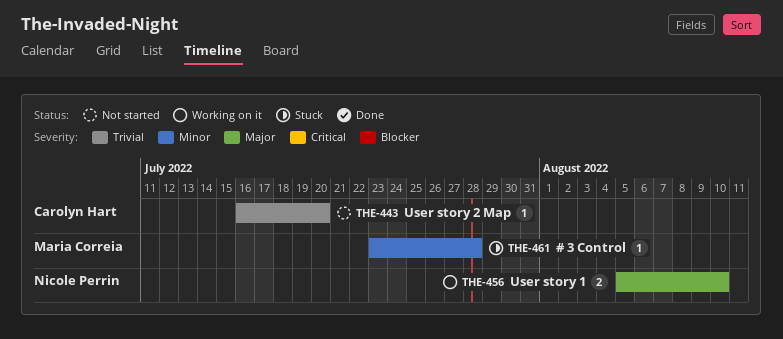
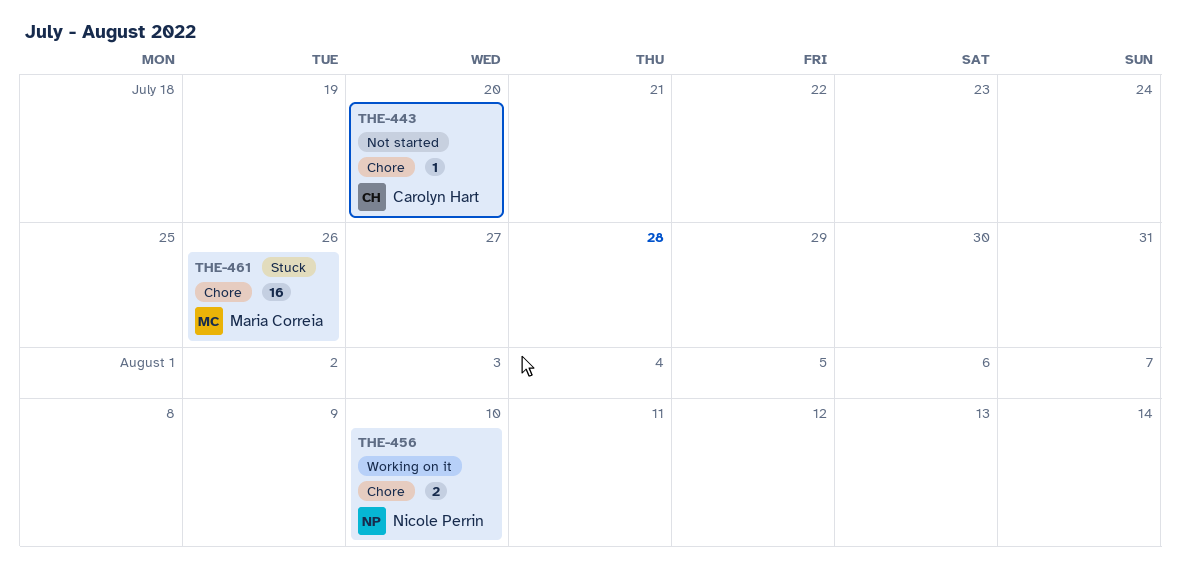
THE-461, estimate: 1 -> 16
THE-461, due: Jul 28 -> Jul 26

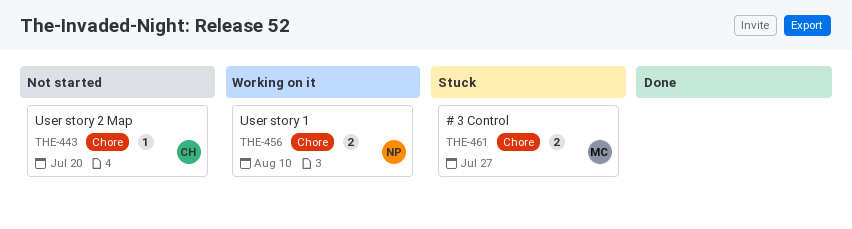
THE-461, estimate: 16 -> 2
THE-461, due: Jul 26 -> Jul 27

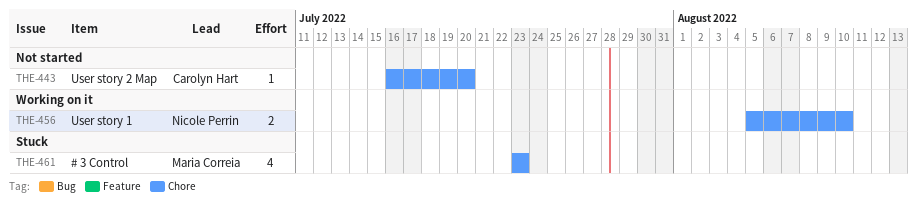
THE-461, estimate: 2 -> 4
THE-461, due: Jul 27 -> Jul 23

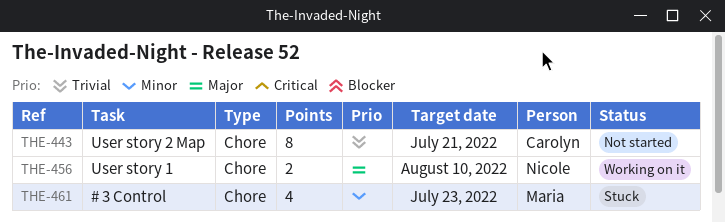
THE-443, estimate: 1 -> 8
THE-443, due: Jul 20 -> Jul 21

